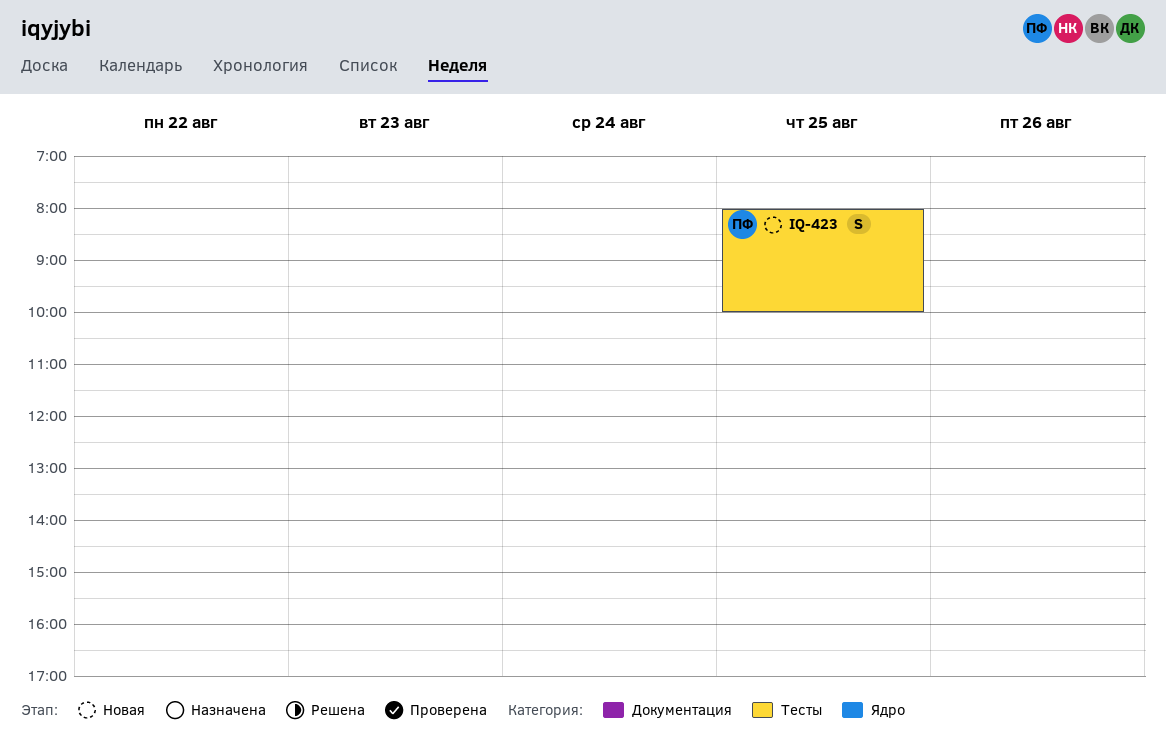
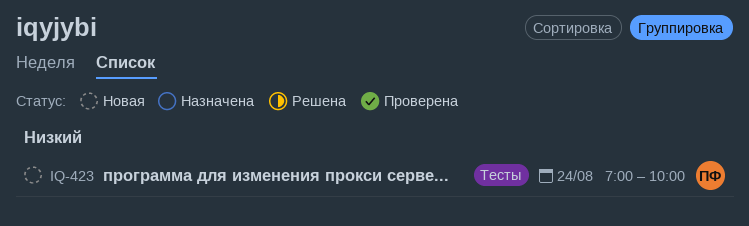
IQ-423, day: Aug 25 -> Aug 24
IQ-423, begins: 08:00 -> 07:00

